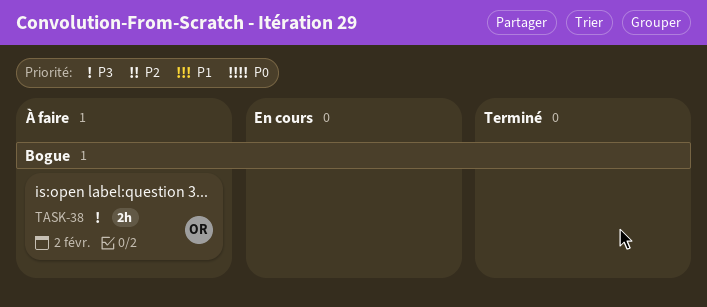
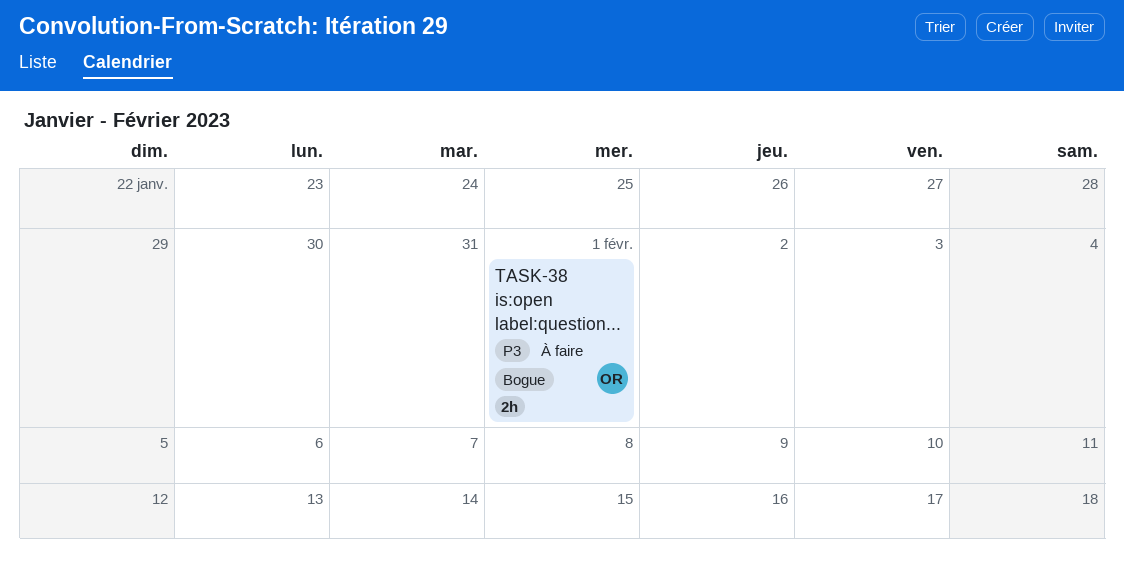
TASK-38, due: Feb 2 -> Feb 1

